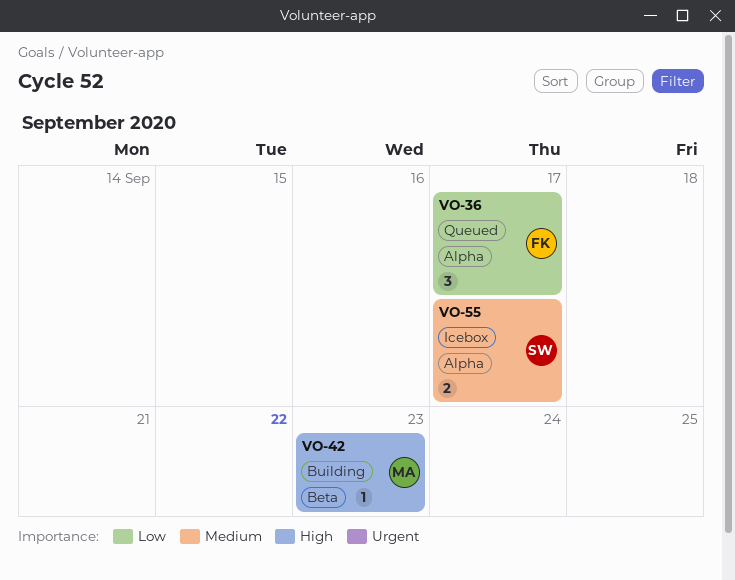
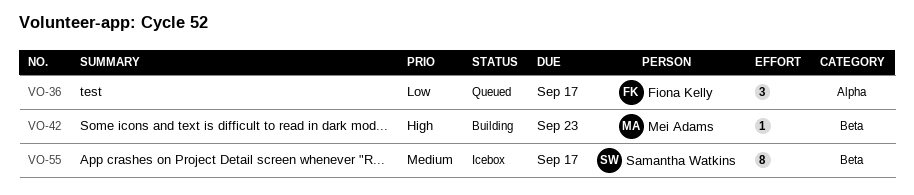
VO-55, label: Alpha -> Beta
VO-55, estimate: 2 -> 8

